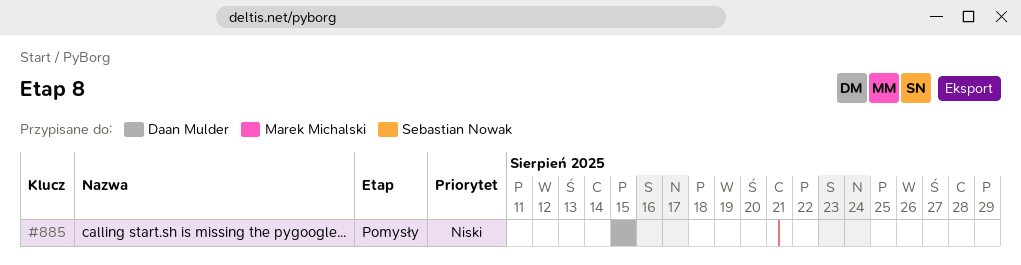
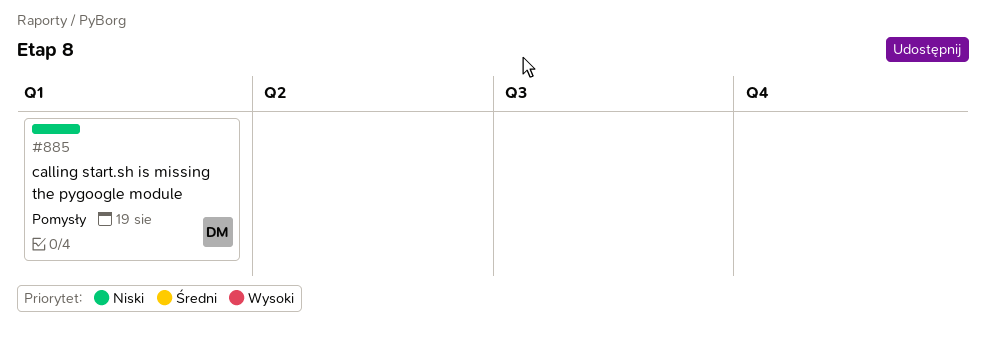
#885, due: Aug 15 -> Aug 19

